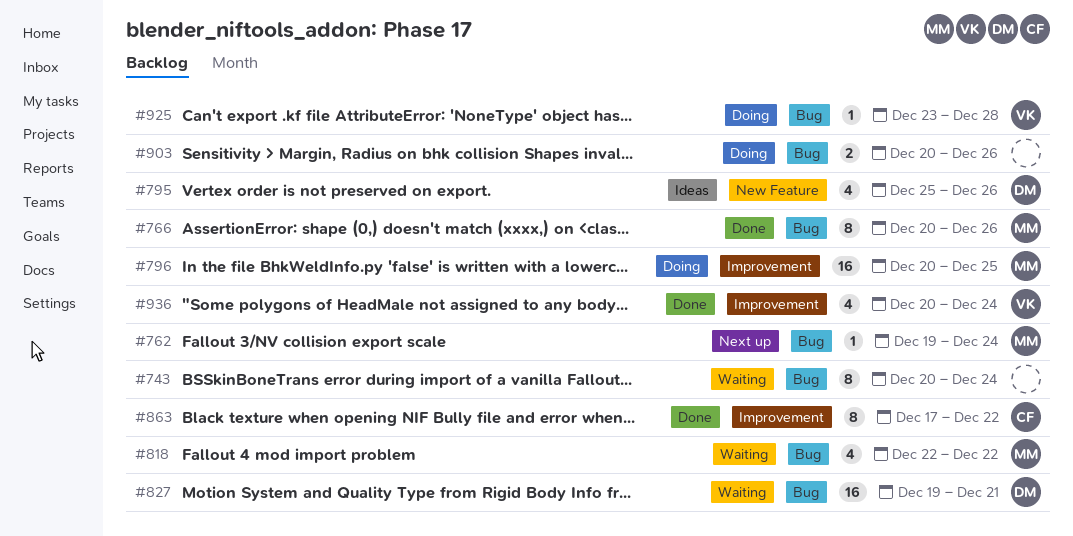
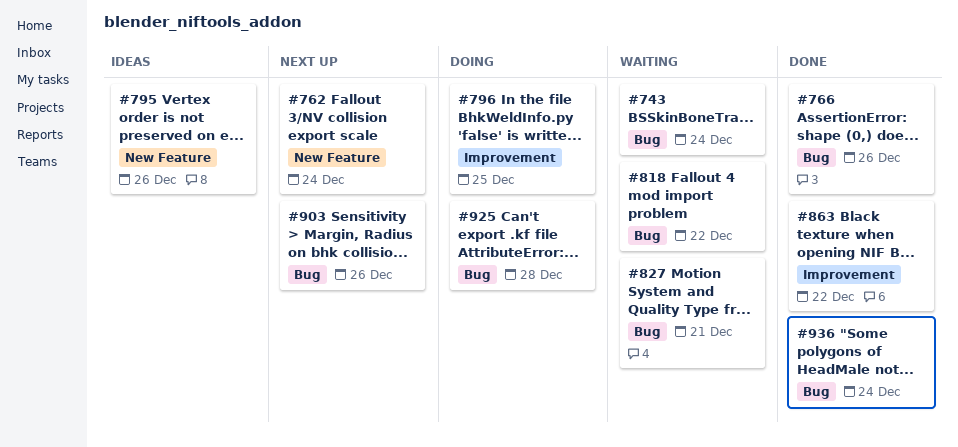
#762, label: Bug -> New Feature
#903, status: Doing -> Next up
#936, label: Improvement -> Bug

